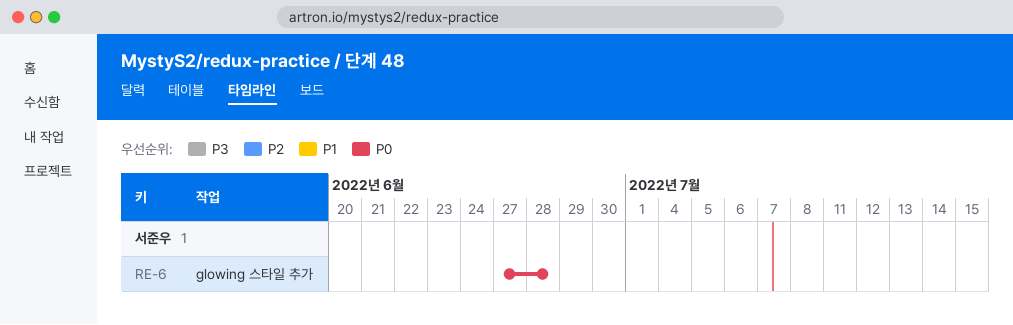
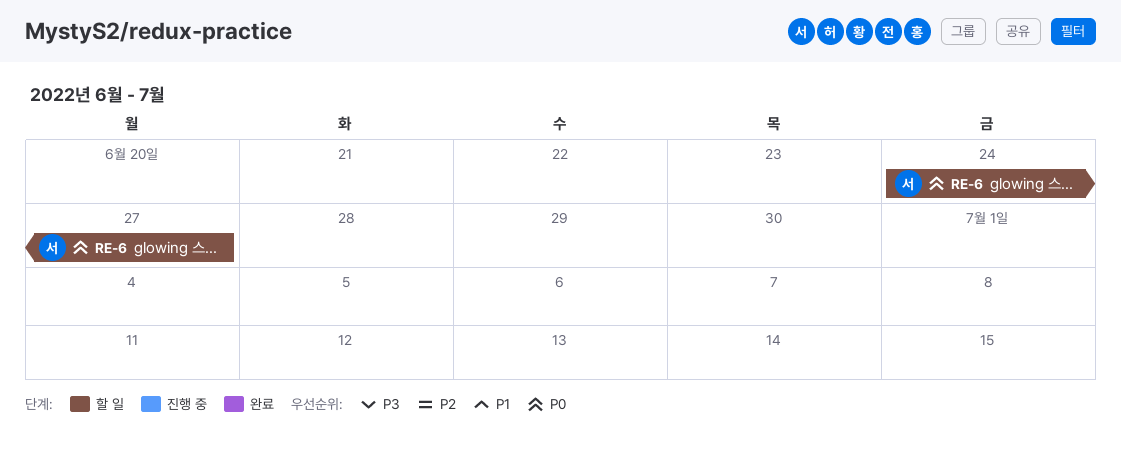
RE-6, start: Jun 27 -> Jun 24
RE-6, due: Jun 28 -> Jun 27

